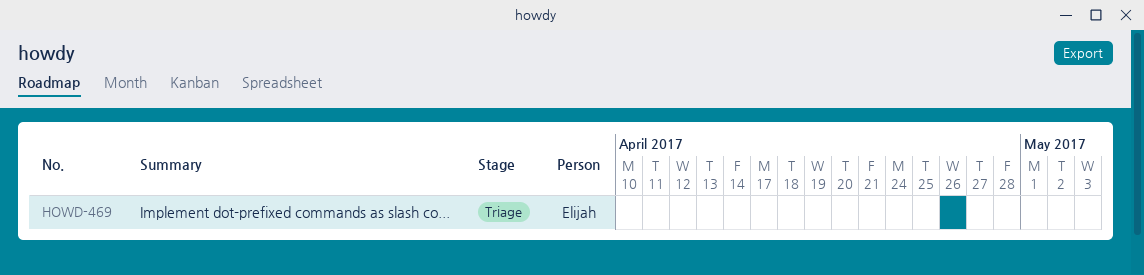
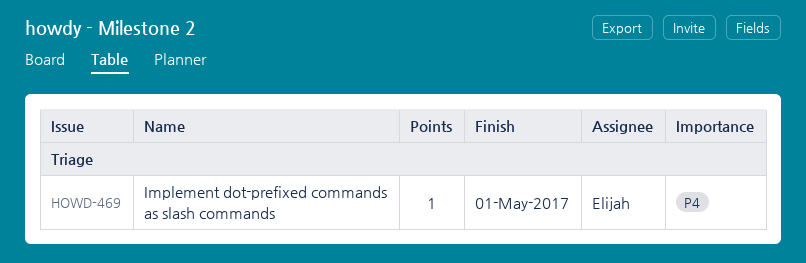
HOWD-469, due: Apr 26 -> May 1

